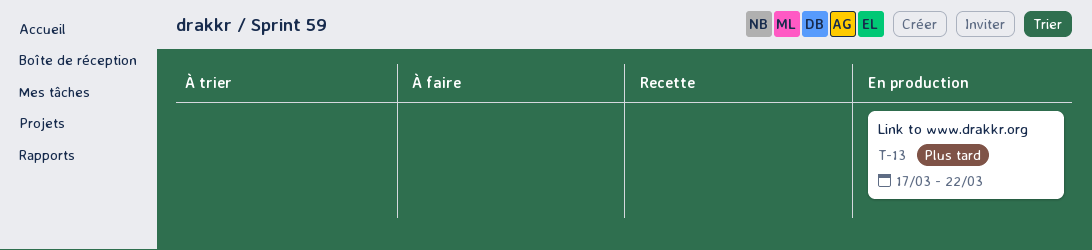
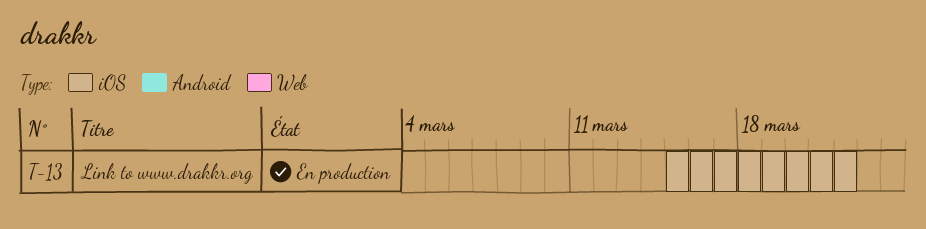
T-13, start: Mar 17 -> Mar 15

